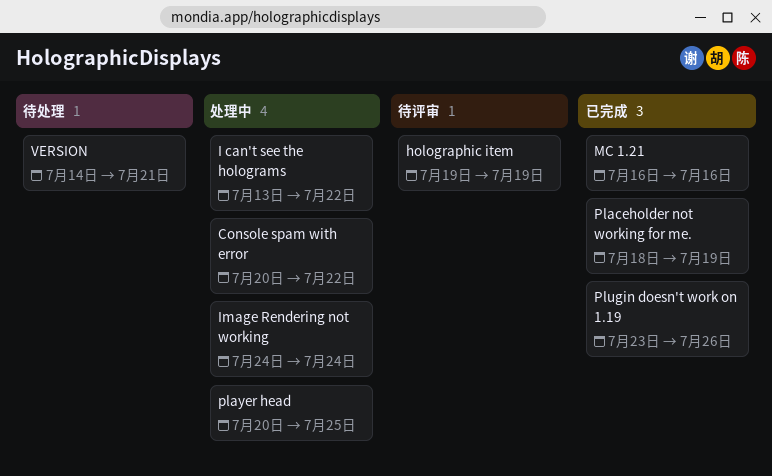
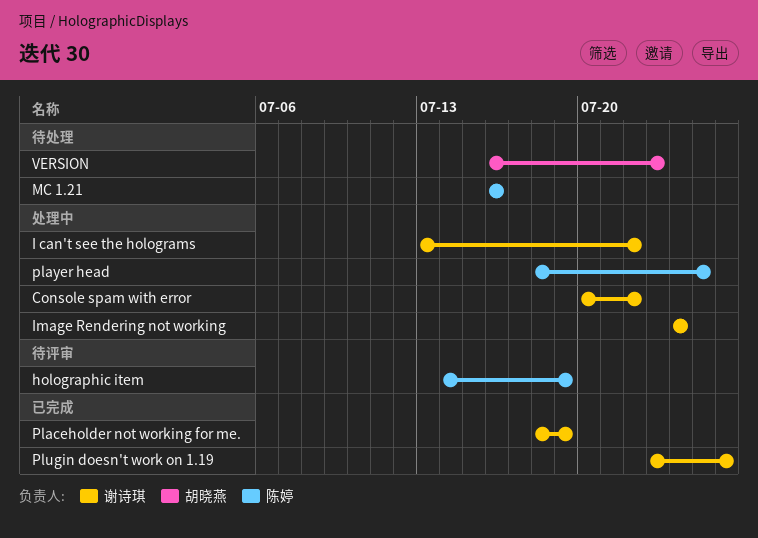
holographic item, start: Jul 19 -> Jul 14
MC 1.21, status: 已完成 -> 待处理
player head, start: Jul 20 -> Jul 18
VERSION, start: Jul 14 -> Jul 16
VERSION, due: Jul 21 -> Jul 23

